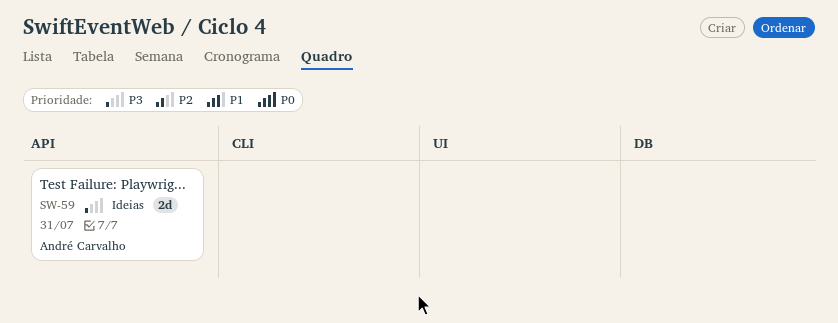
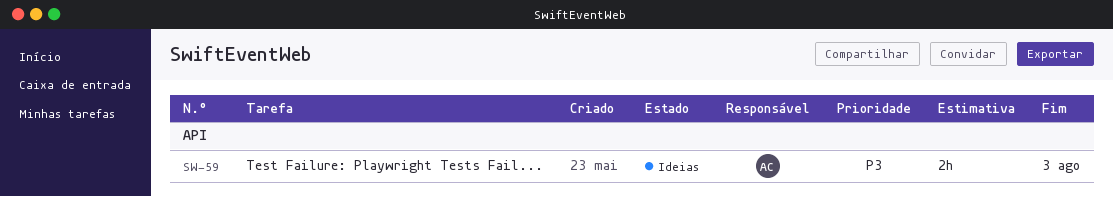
SW-59, estimate: 2d -> 2h
SW-59, due: Jul 31 -> Aug 3

